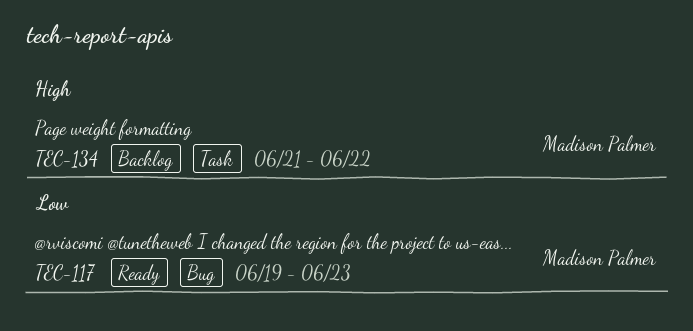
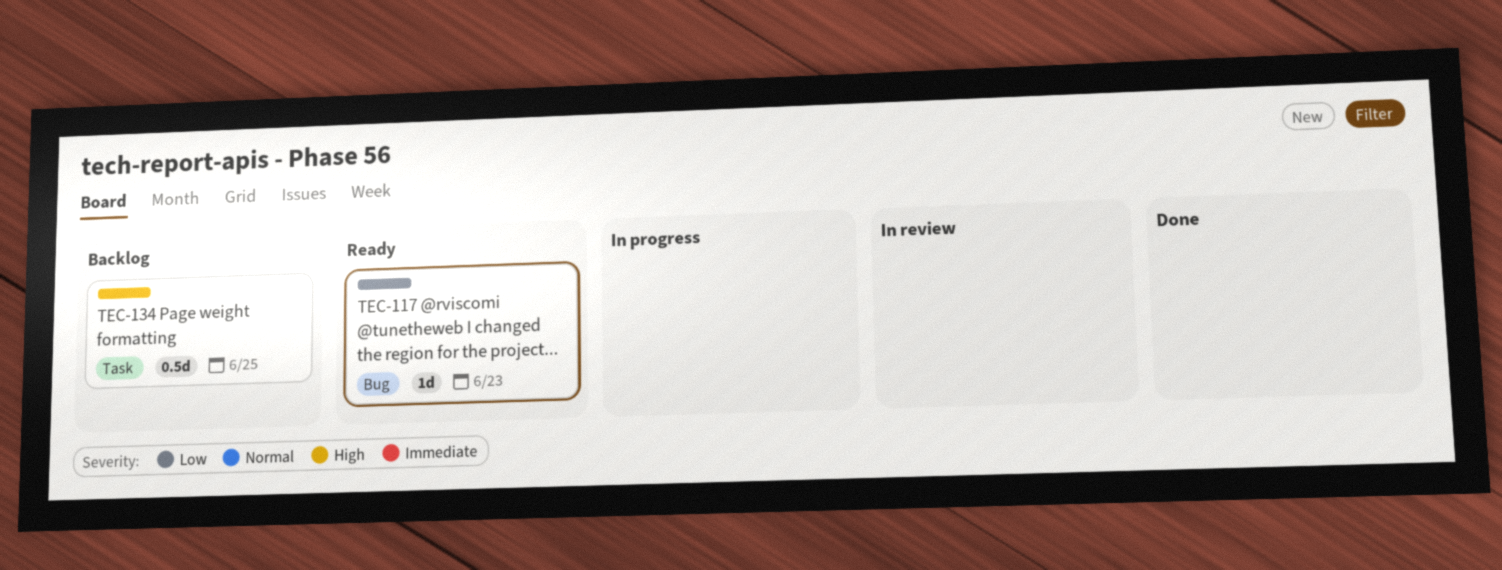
TEC-134, due: Jun 22 -> Jun 25

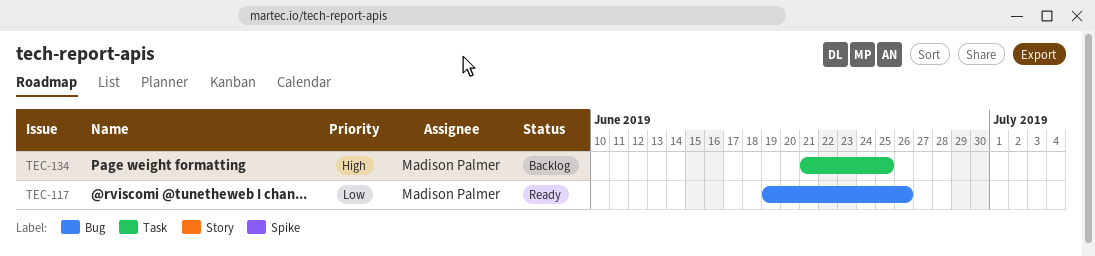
TEC-117, due: Jun 23 -> Jun 26

